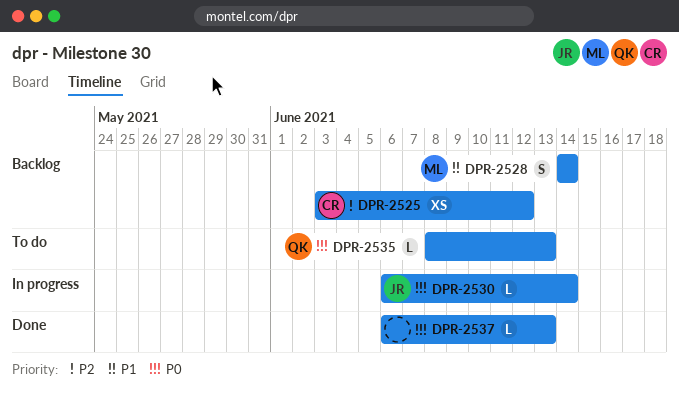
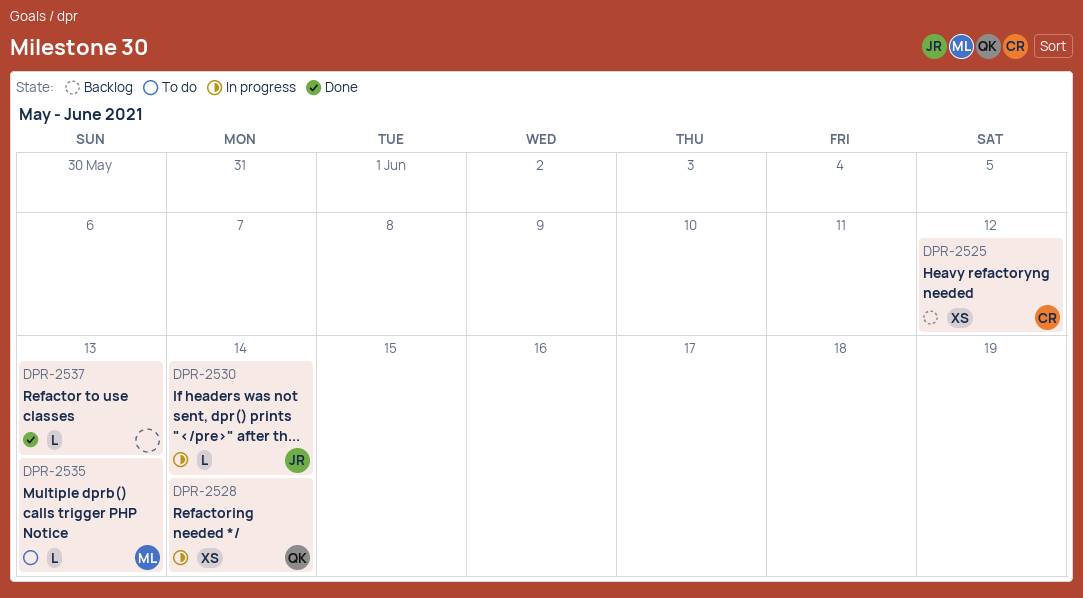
DPR-2528, status: Backlog -> In progress
DPR-2528, owner: ML -> QK
DPR-2528, estimate: S -> XS
DPR-2535, owner: QK -> ML

